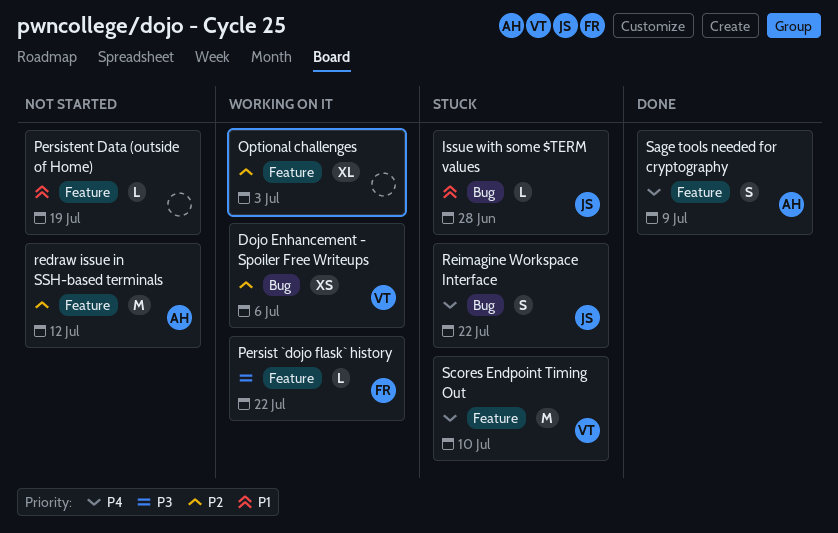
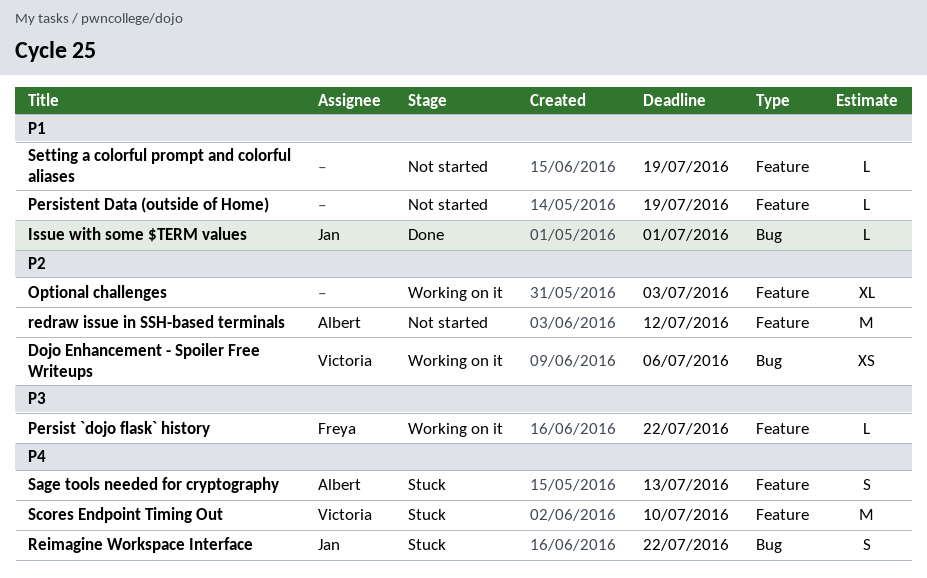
Issue with some $TERM values, status: Stuck -> Done
Issue with some $TERM values, due: Jun 28 -> Jul 1
Sage tools needed for cryptography, status: Done -> Stuck
Sage tools needed for cryptography, due: Jul 9 -> Jul 13
Setting a colorful prompt and colorful aliases: none -> present

